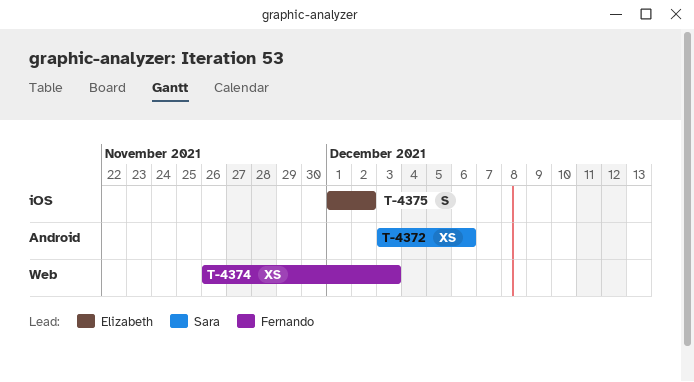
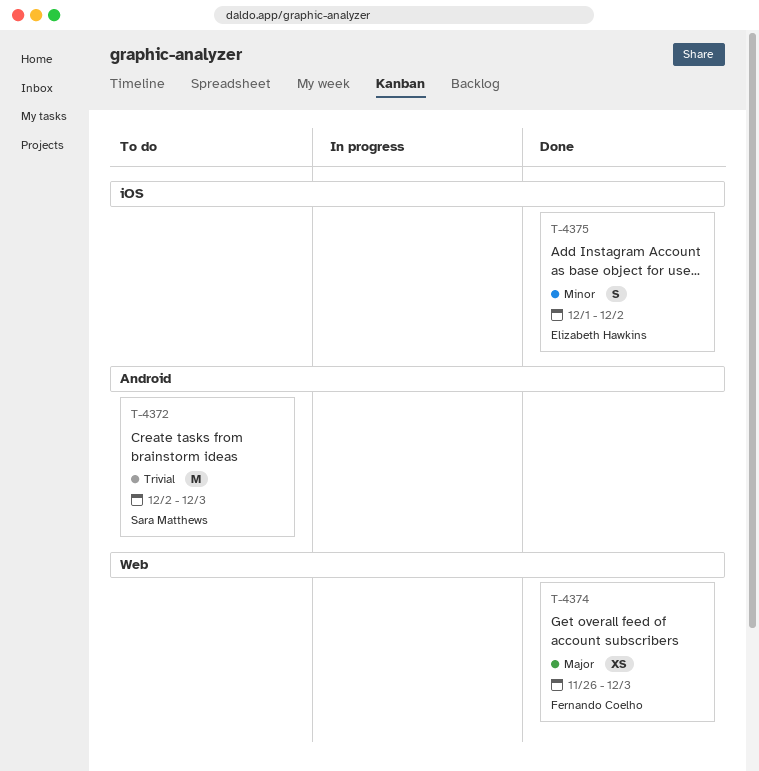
T-4372, estimate: XS -> M
T-4372, start: Dec 3 -> Dec 2
T-4372, due: Dec 6 -> Dec 3

